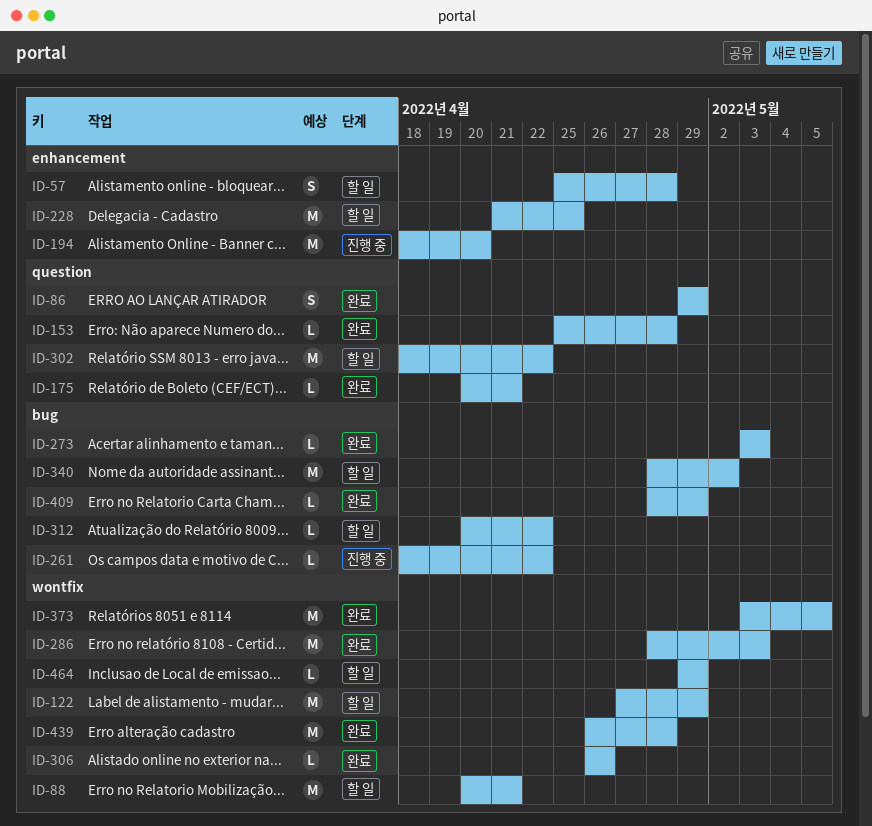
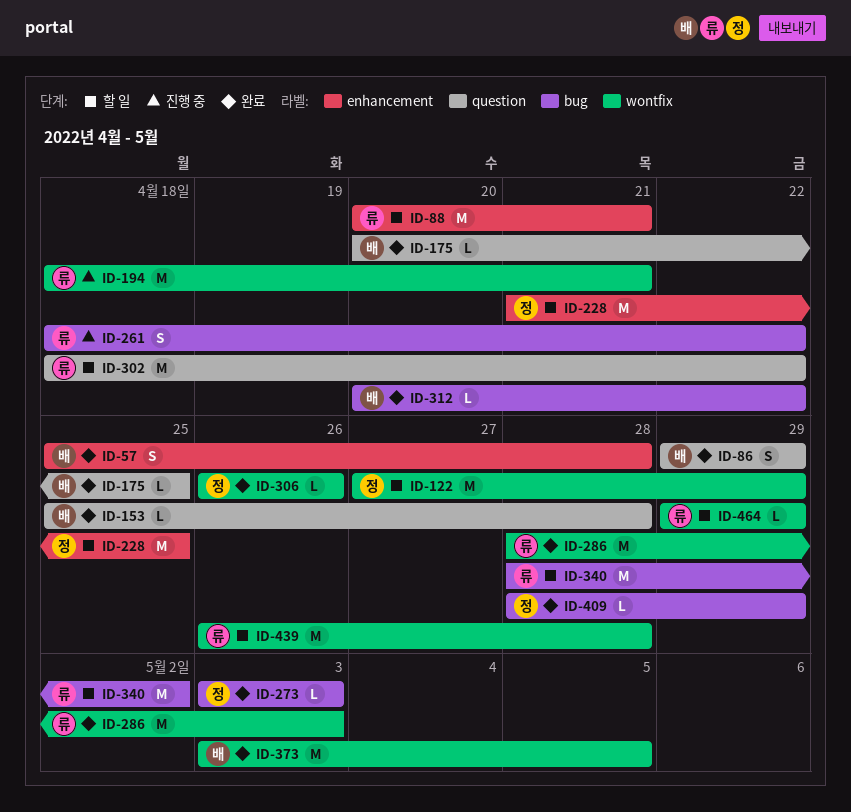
ID-57, status: 할 일 -> 완료
ID-88, label: wontfix -> enhancement
ID-175, due: Apr 21 -> Apr 25
ID-194, label: enhancement -> wontfix
ID-194, due: Apr 20 -> Apr 21
ID-261, estimate: L -> S
ID-312, status: 할 일 -> 완료
ID-439, status: 완료 -> 할 일

